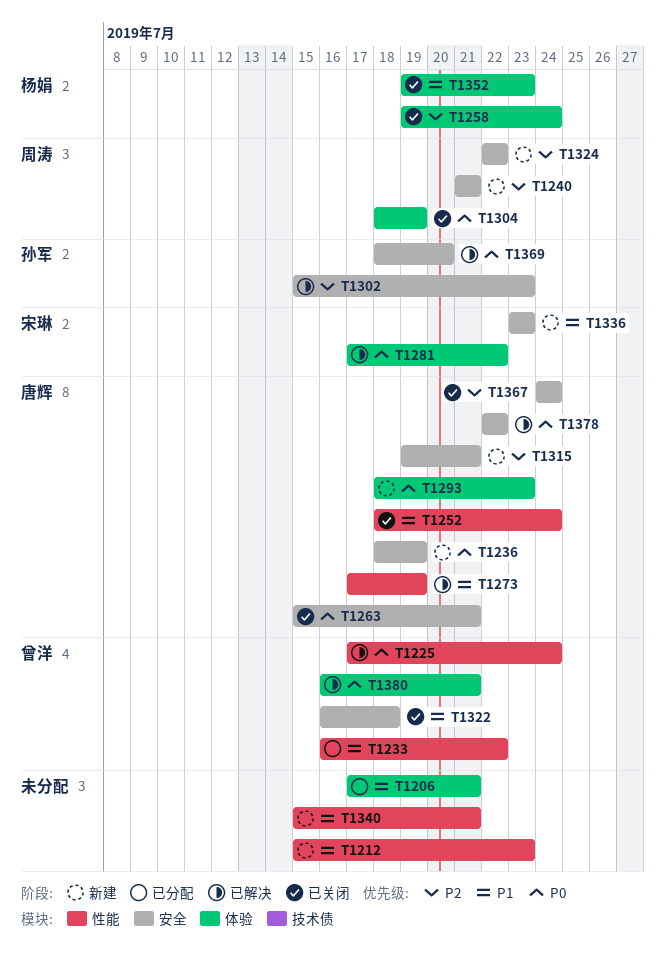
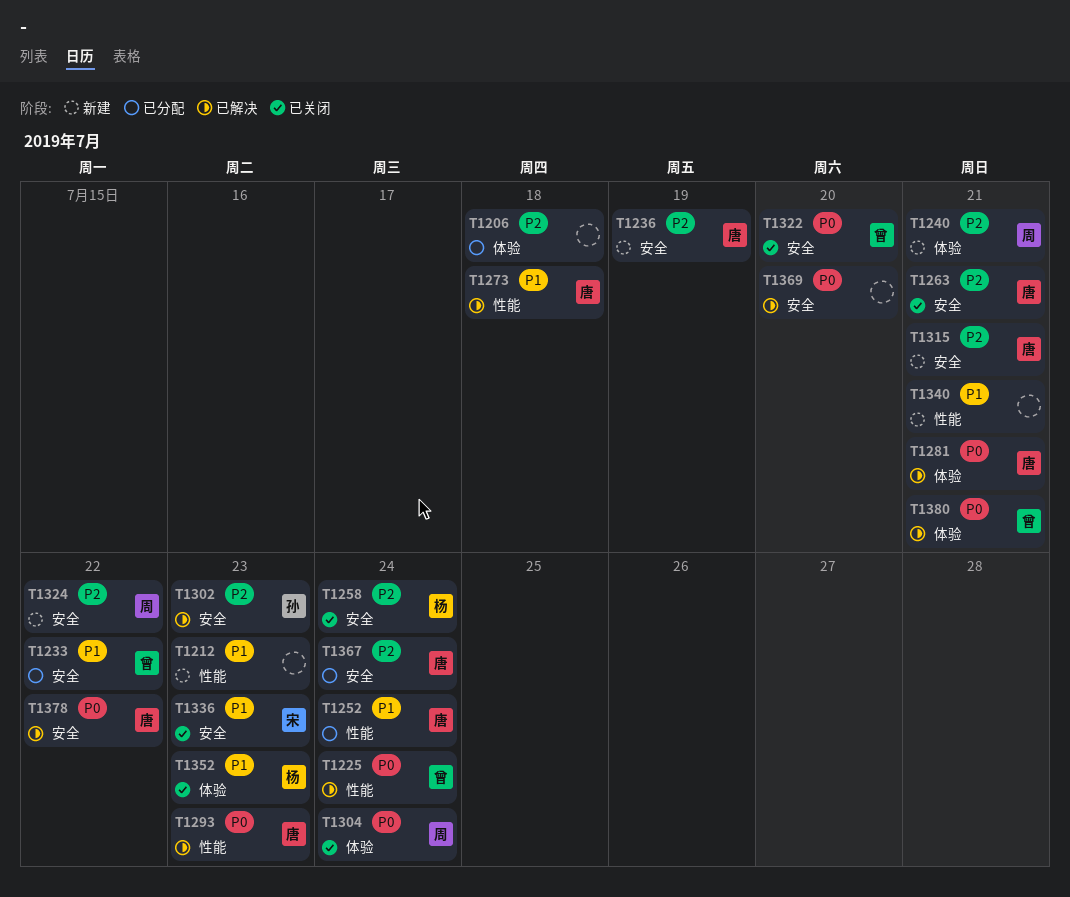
T1206, priority: P1 -> P2
T1206, due: Jul 21 -> Jul 18
T1233, label: 性能 -> 安全
T1236, priority: P0 -> P2
T1240, label: 安全 -> 体验
T1252, status: 已关闭 -> 已分配
T1258, label: 体验 -> 安全
T1263, priority: P0 -> P2
T1273, due: Jul 19 -> Jul 18
T1281, owner: 宋琳 -> 唐辉
T1281, due: Jul 22 -> Jul 21
T1293, status: 新建 -> 已解决
T1293, label: 体验 -> 性能
T1304, due: Jul 19 -> Jul 24
T1322, priority: P1 -> P0
T1322, due: Jul 18 -> Jul 20
T1336, status: 新建 -> 已关闭
T1367, status: 已关闭 -> 已分配
T1369, owner: 孙军 -> none

